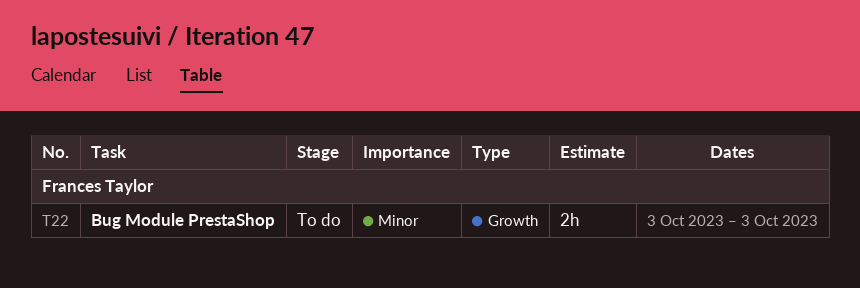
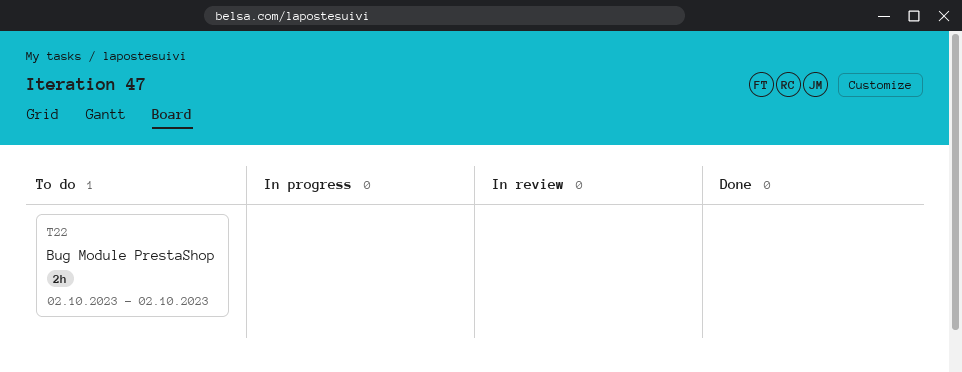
T22, start: Oct 3 -> Oct 2
T22, due: Oct 3 -> Oct 2

